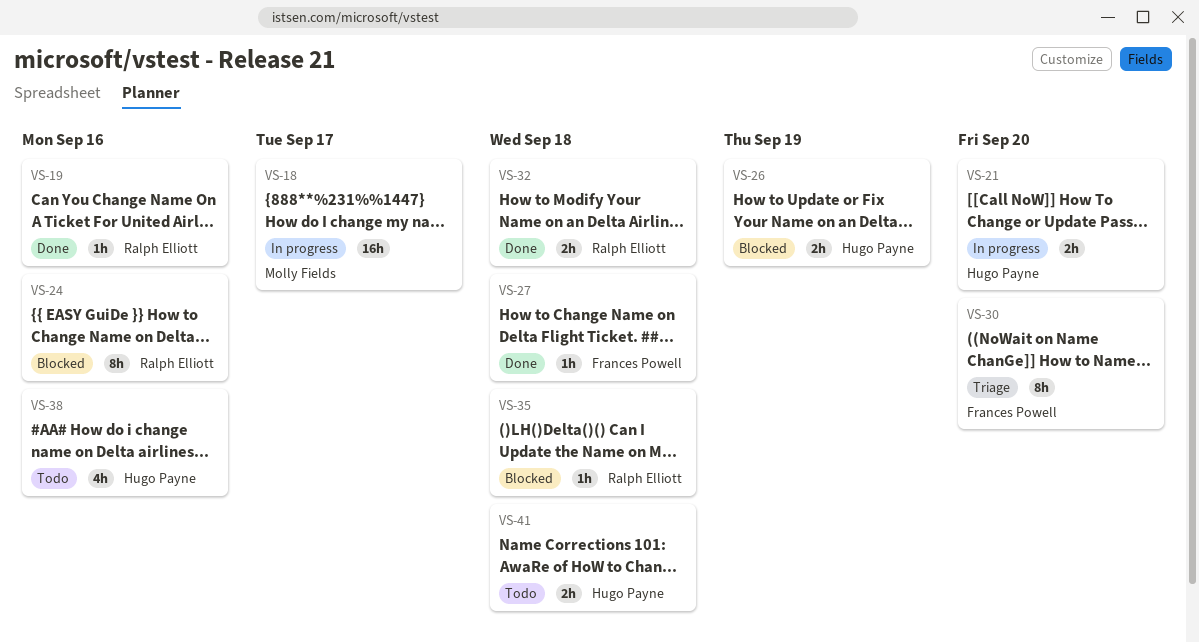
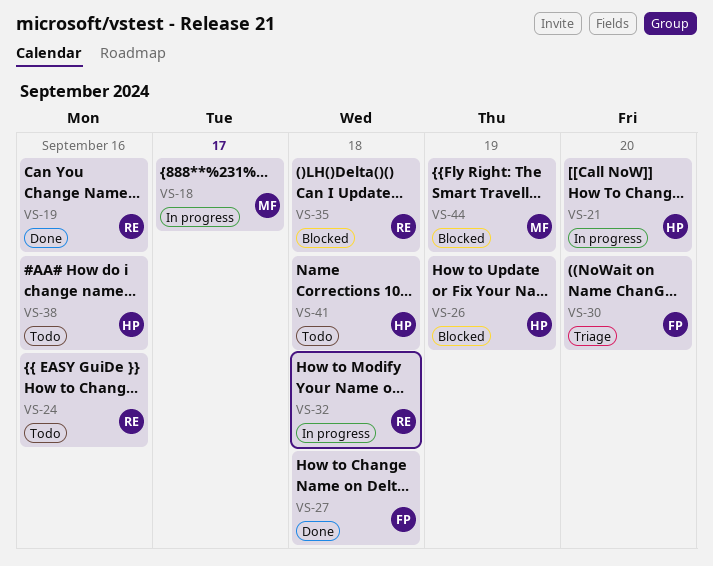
VS-24, status: Blocked -> Todo
VS-32, status: Done -> In progress
VS-44: none -> present

